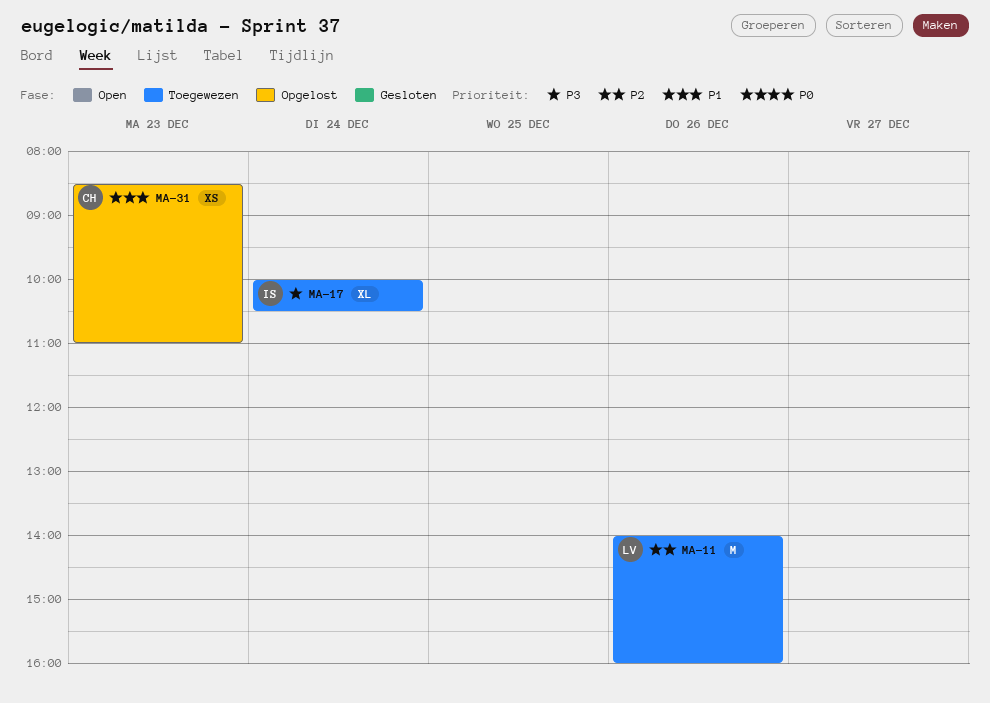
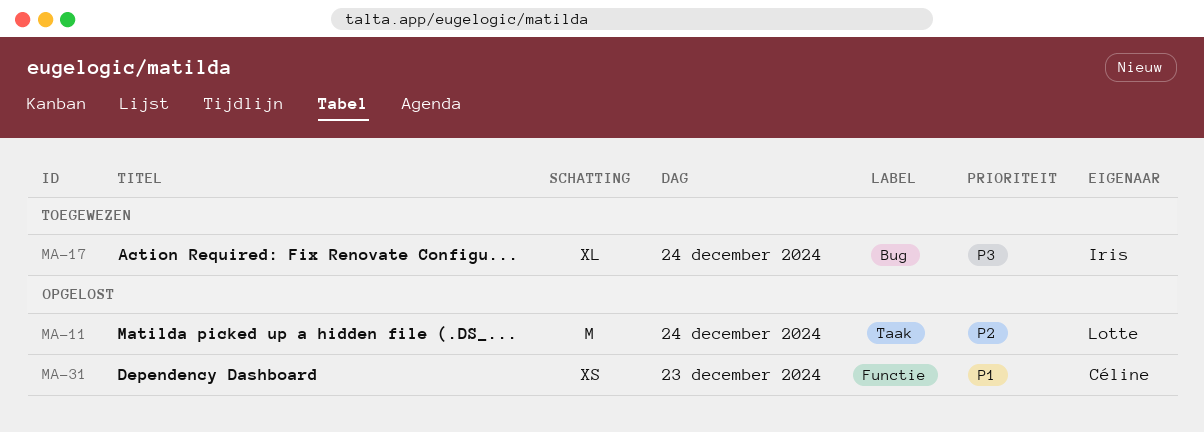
MA-11, status: Toegewezen -> Opgelost
MA-11, day: Dec 26 -> Dec 24

